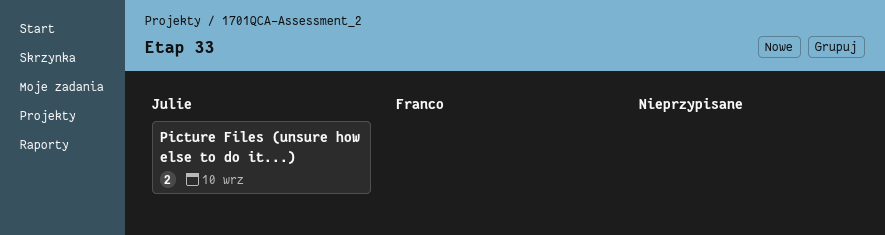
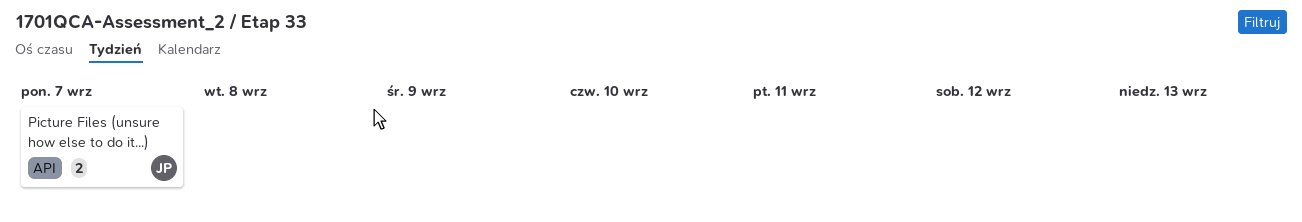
Picture Files (unsure how else to do it...), due: Sep 10 -> Sep 7

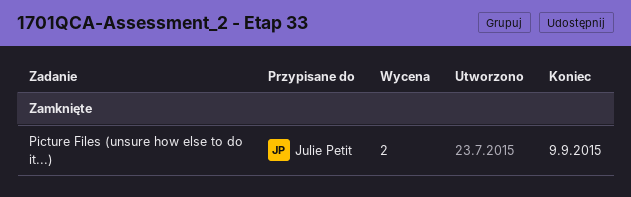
Picture Files (unsure how else to do it...), due: Sep 7 -> Sep 9

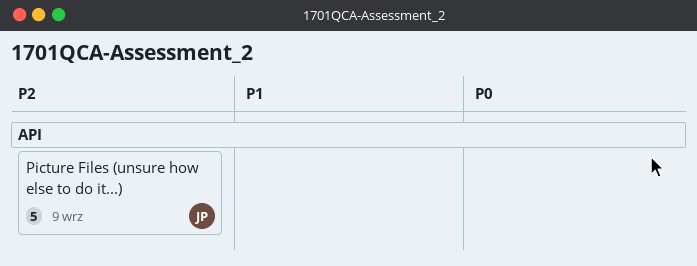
Picture Files (unsure how else to do it...), estimate: 2 -> 5

